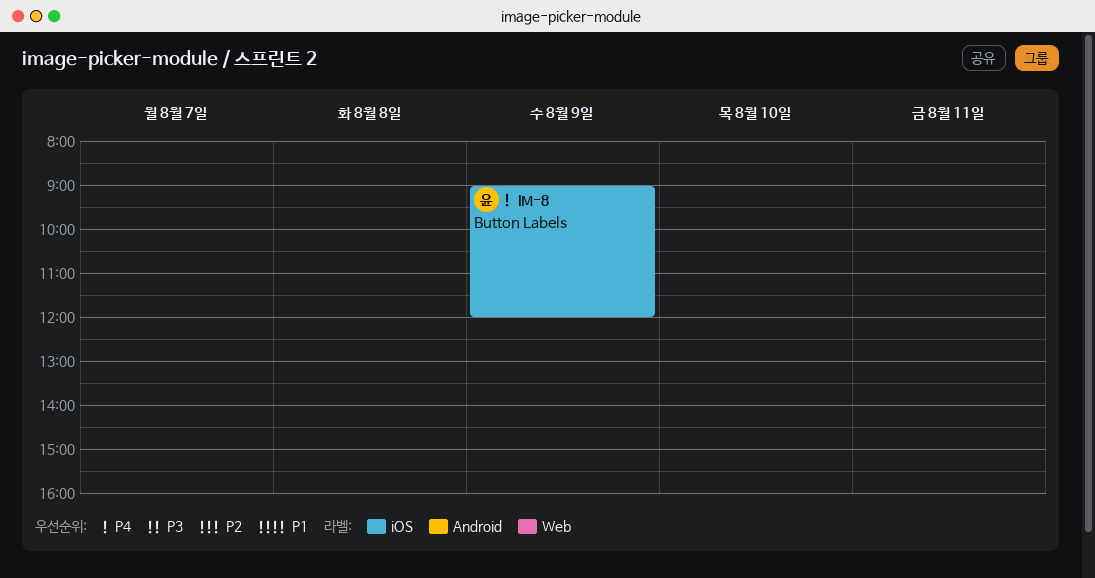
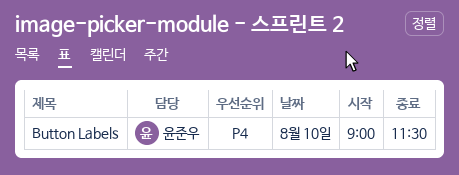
Button Labels, day: Aug 9 -> Aug 10
Button Labels, ends: 12:00 -> 11:30

